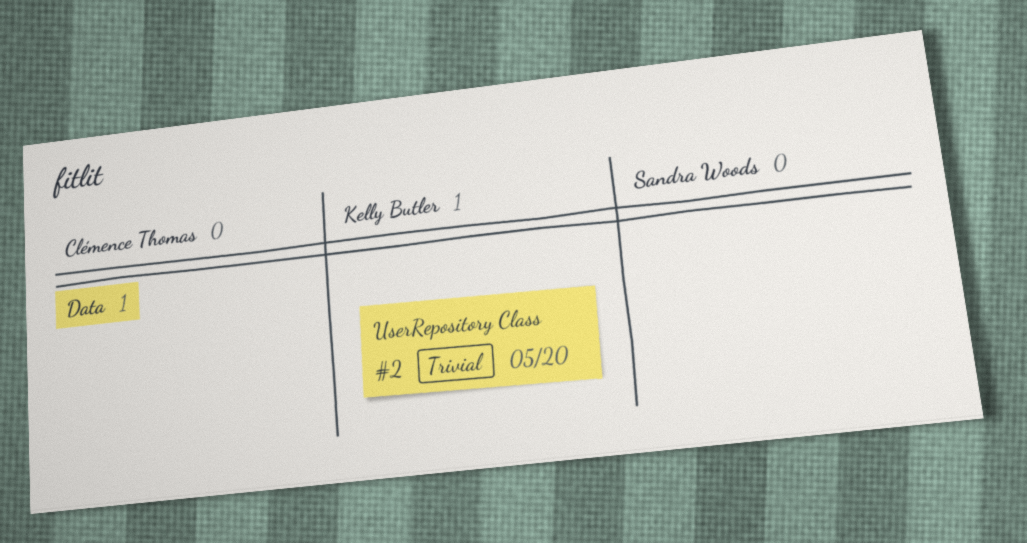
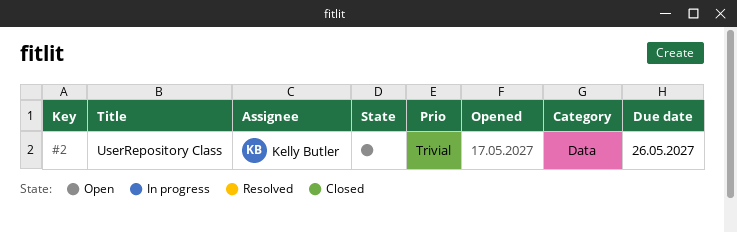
#2, due: May 20 -> May 26

